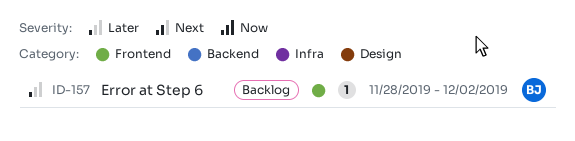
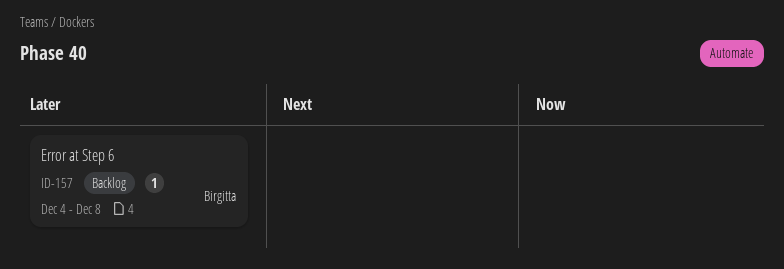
ID-157, start: Nov 28 -> Dec 4
ID-157, due: Dec 2 -> Dec 8

